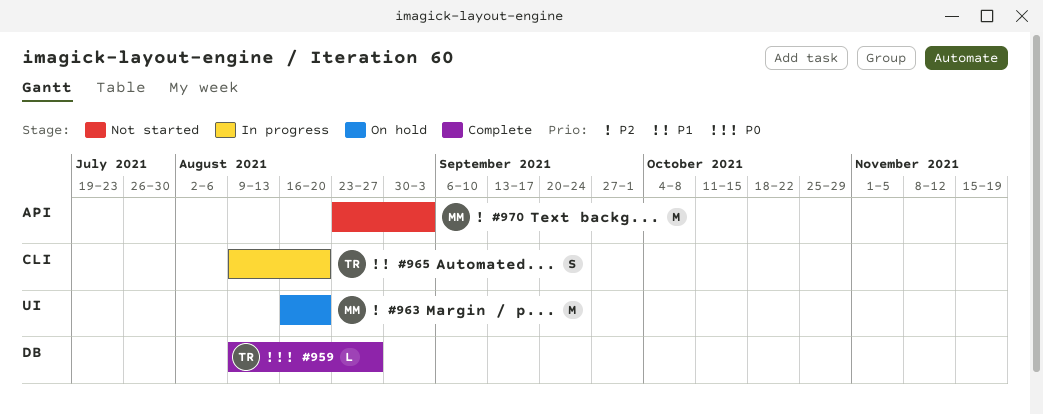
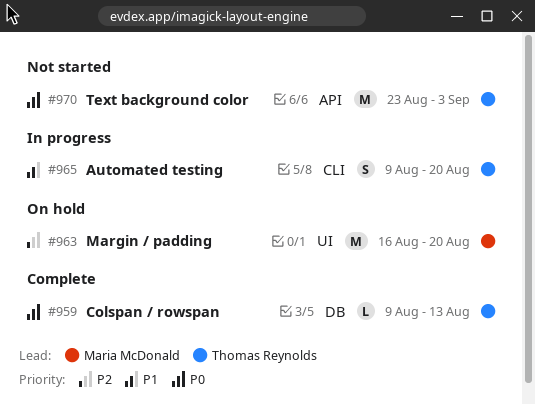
#959, due: Aug 27 -> Aug 13
#970, owner: Maria McDonald -> Thomas Reynolds
#970, priority: P2 -> P0

